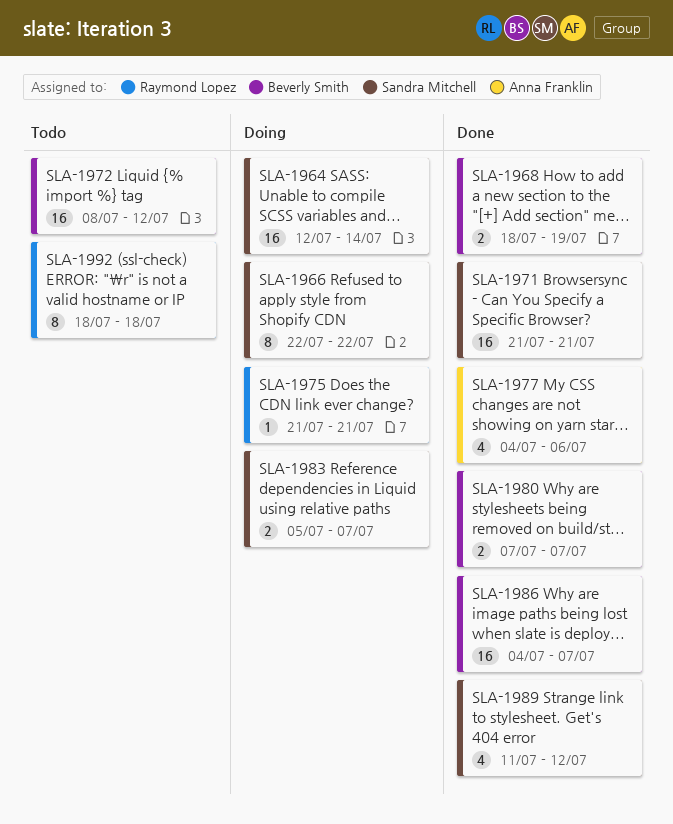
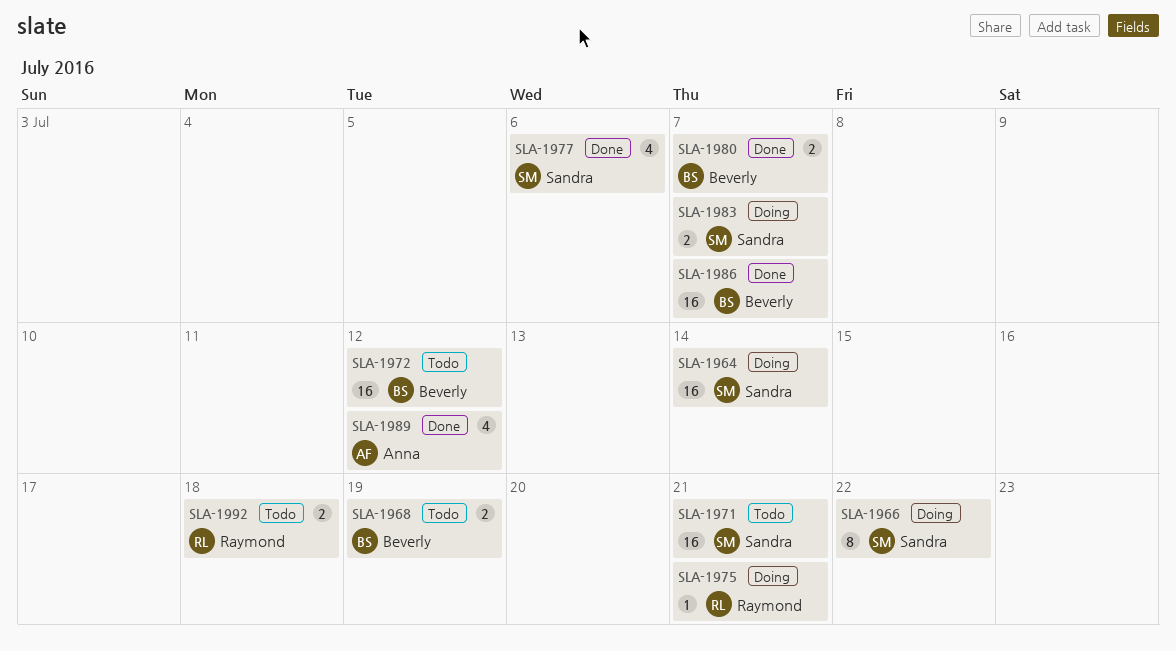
SLA-1968, status: Done -> Todo
SLA-1971, status: Done -> Todo
SLA-1977, owner: Anna Franklin -> Sandra Mitchell
SLA-1989, owner: Sandra Mitchell -> Anna Franklin
SLA-1992, estimate: 8 -> 2

